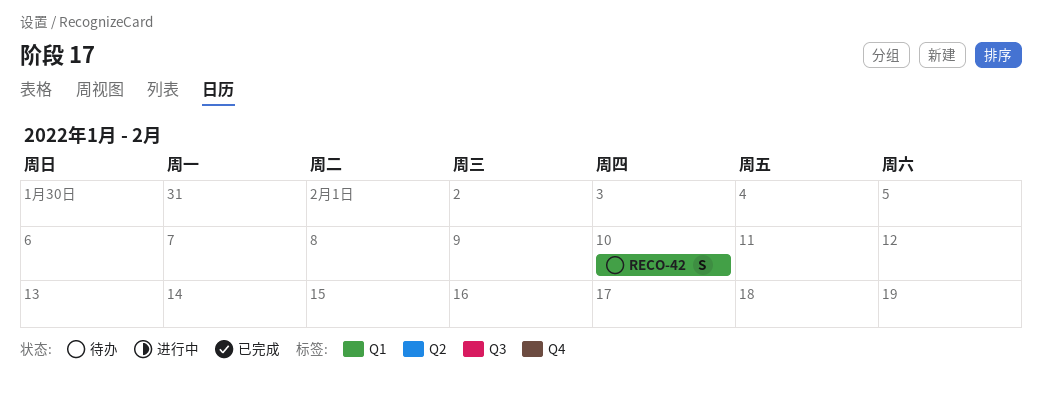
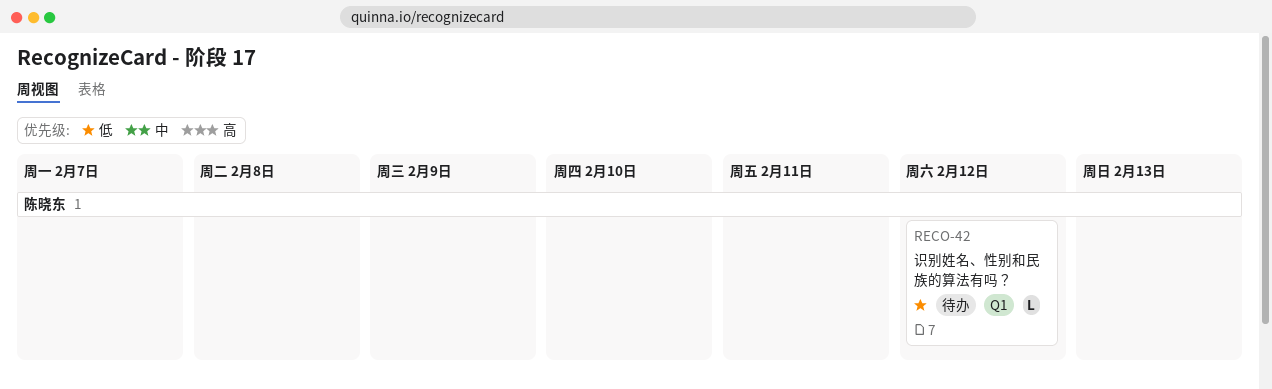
RECO-42, estimate: S -> L
RECO-42, due: Feb 10 -> Feb 12

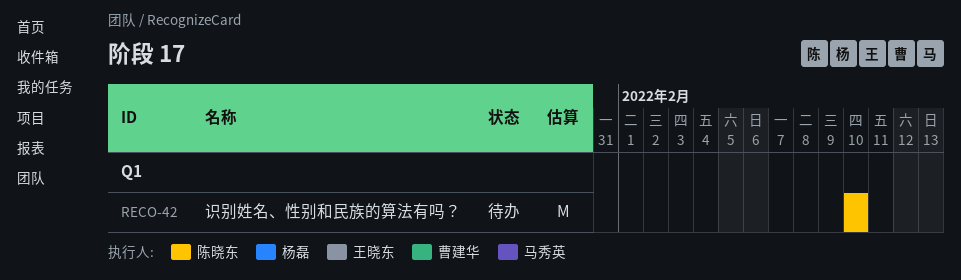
RECO-42, estimate: L -> M
RECO-42, due: Feb 12 -> Feb 10

